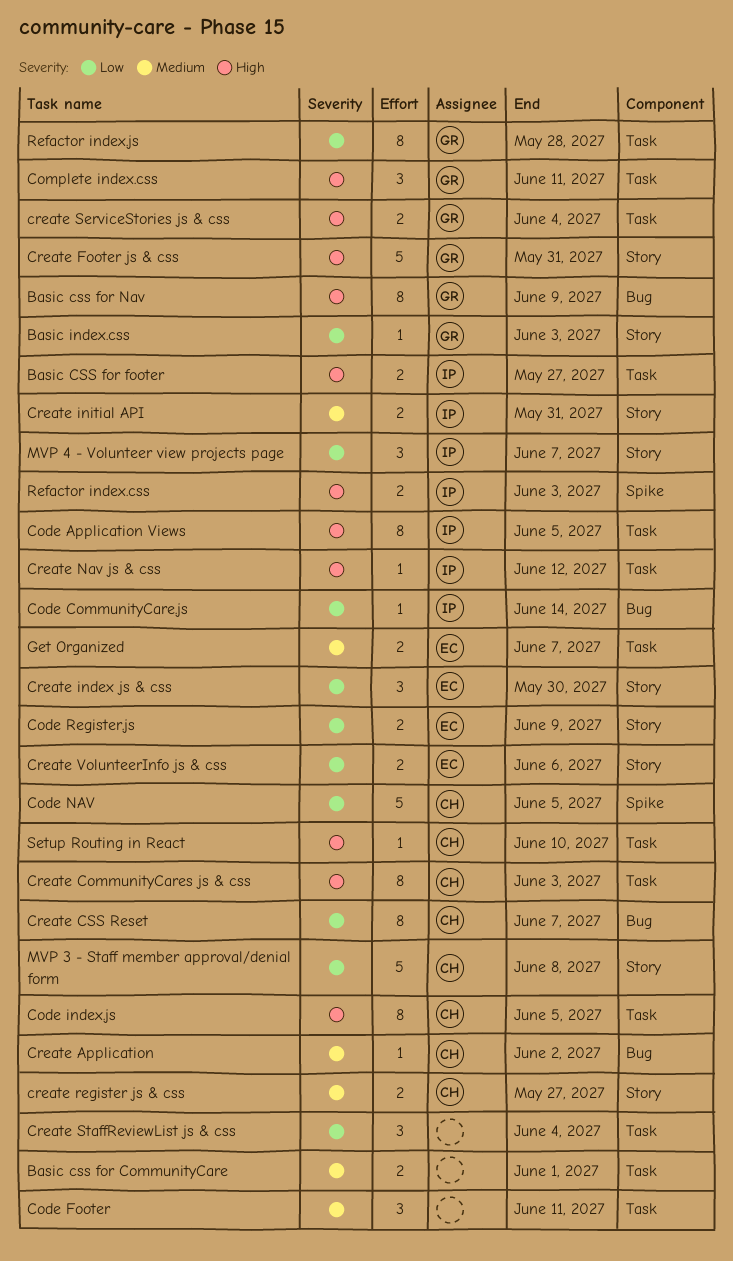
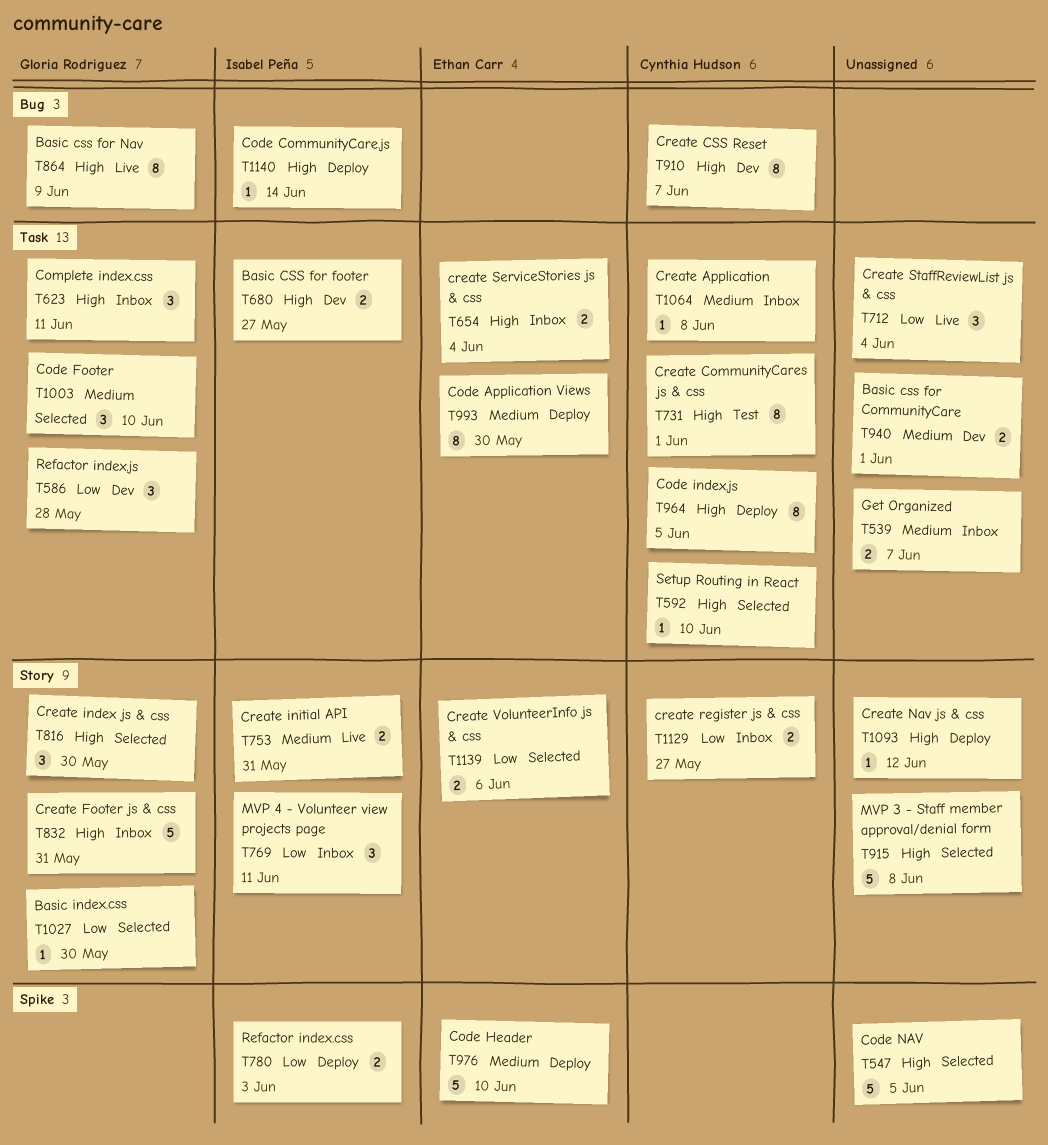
Basic index.css, due: Jun 3 -> May 30
Code Application Views, owner: Isabel Peña -> Ethan Carr
Code Application Views, priority: High -> Medium
Code Application Views, due: Jun 5 -> May 30
Code CommunityCare.js, priority: Low -> High
Code Footer, owner: none -> Gloria Rodriguez
Code Footer, due: Jun 11 -> Jun 10
Code Header: none -> present
Code NAV, owner: Cynthia Hudson -> none
Code NAV, priority: Low -> High
Code Register.js: present -> none
Create Application, label: Bug -> Task
Create Application, due: Jun 2 -> Jun 8
Create CommunityCares js & css, due: Jun 3 -> Jun 1
Create CSS Reset, priority: Low -> High
Create index js & css, owner: Ethan Carr -> Gloria Rodriguez
Create index js & css, priority: Low -> High
Create Nav js & css, owner: Isabel Peña -> none
Create Nav js & css, label: Task -> Story
create register js & css, priority: Medium -> Low
create ServiceStories js & css, owner: Gloria Rodriguez -> Ethan Carr
Get Organized, owner: Ethan Carr -> none
MVP 3 - Staff member approval/denial form, owner: Cynthia Hudson -> none
MVP 3 - Staff member approval/denial form, priority: Low -> High
MVP 4 - Volunteer view projects page, due: Jun 7 -> Jun 11
Refactor index.css, priority: High -> Low
Refactor index.js, estimate: 8 -> 3

